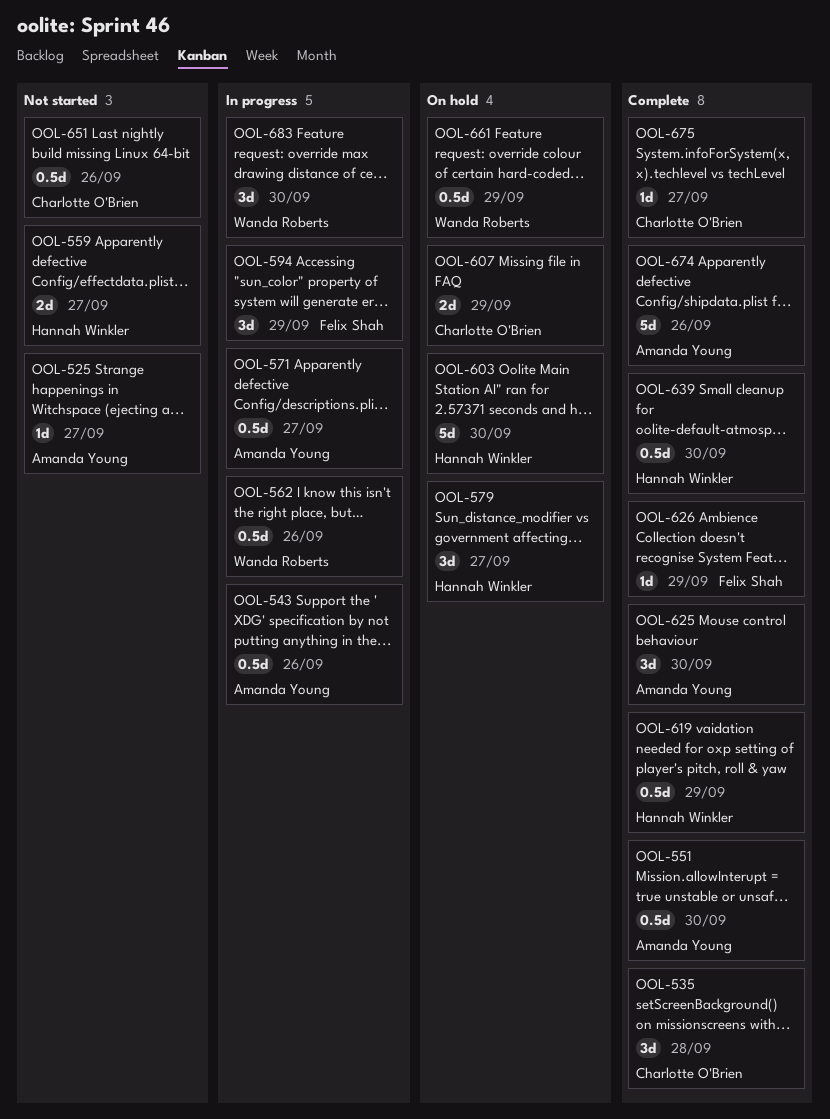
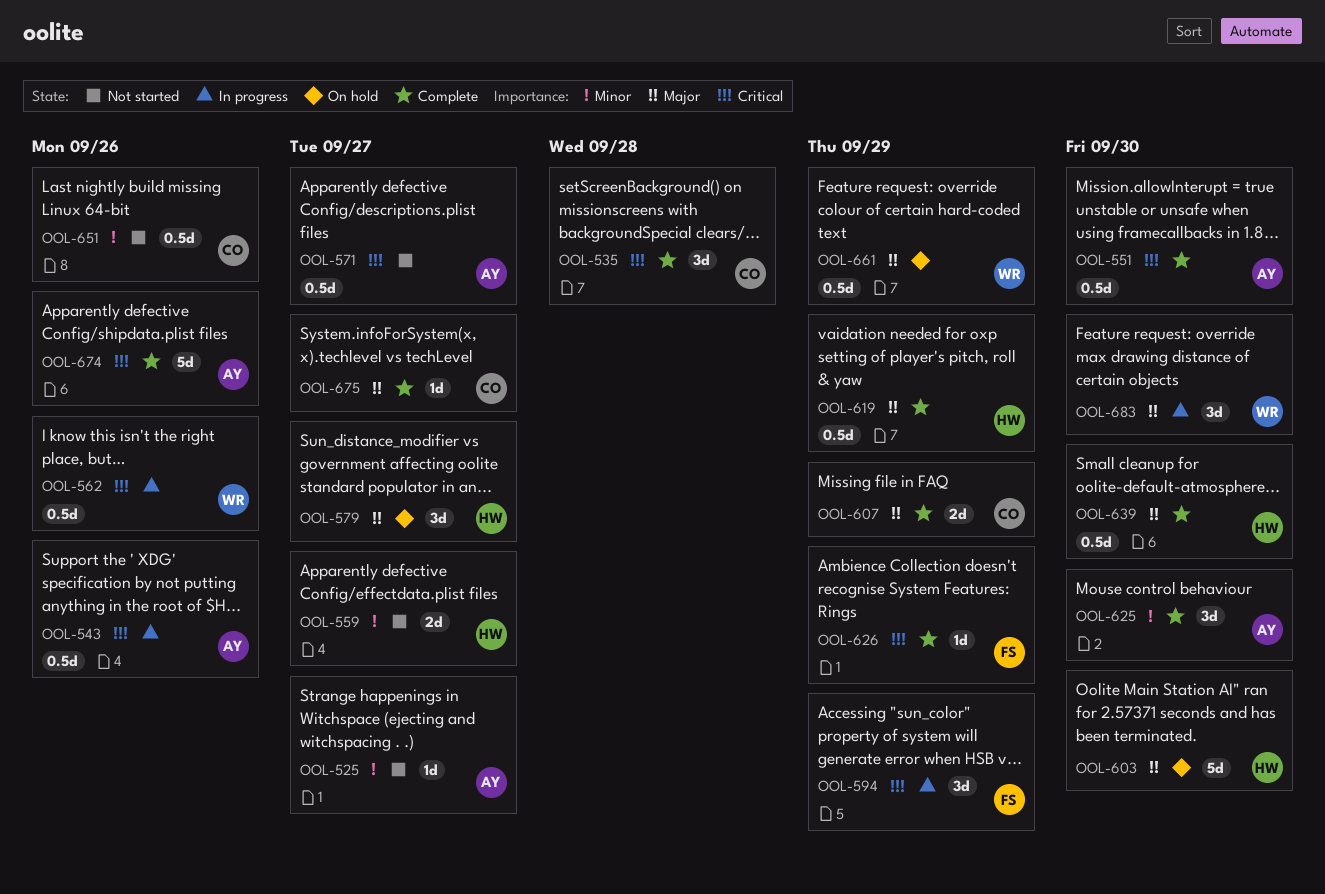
OOL-571, status: In progress -> Not started
OOL-607, status: On hold -> Complete

